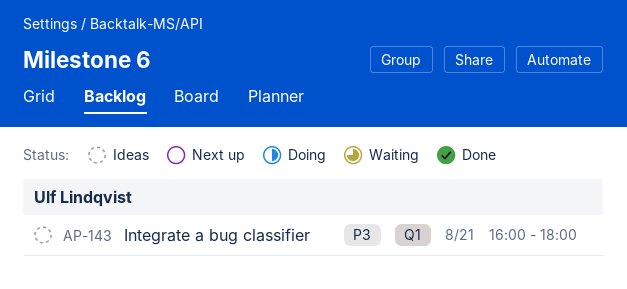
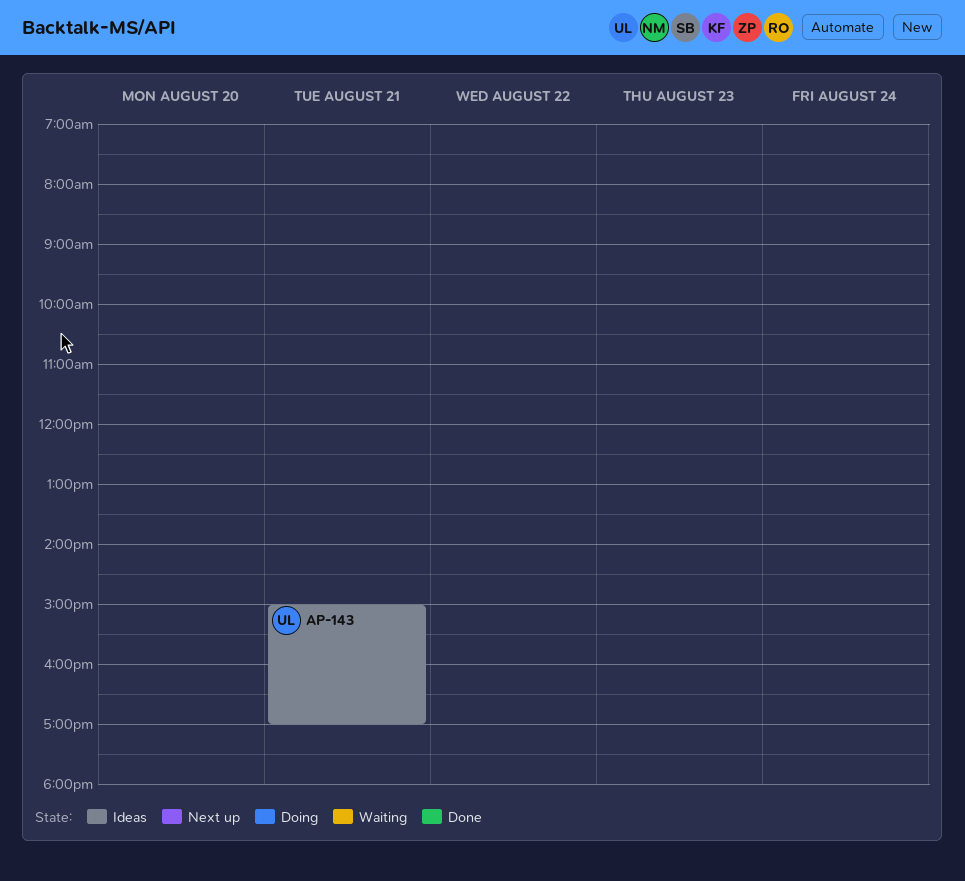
AP-143, begins: 16:00 -> 15:00
AP-143, ends: 18:00 -> 17:00

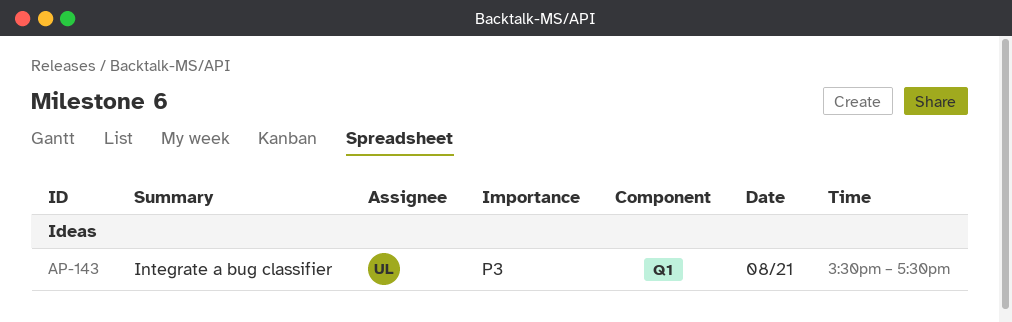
AP-143, begins: 15:00 -> 15:30
AP-143, ends: 17:00 -> 17:30

